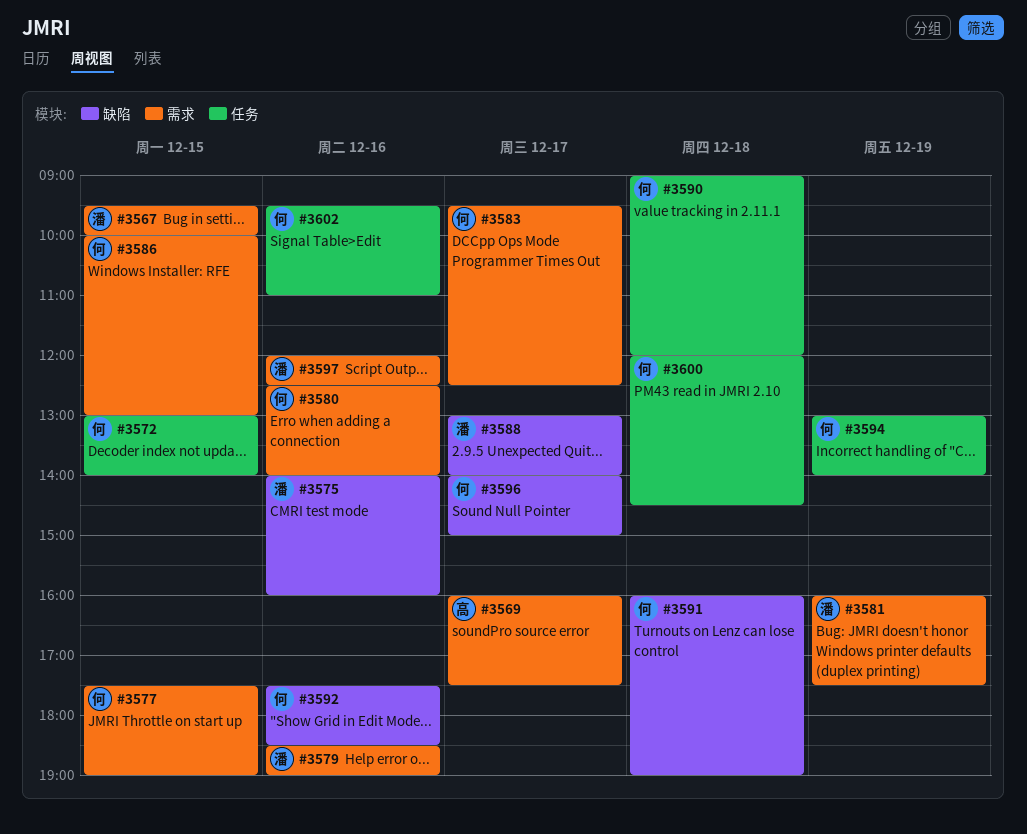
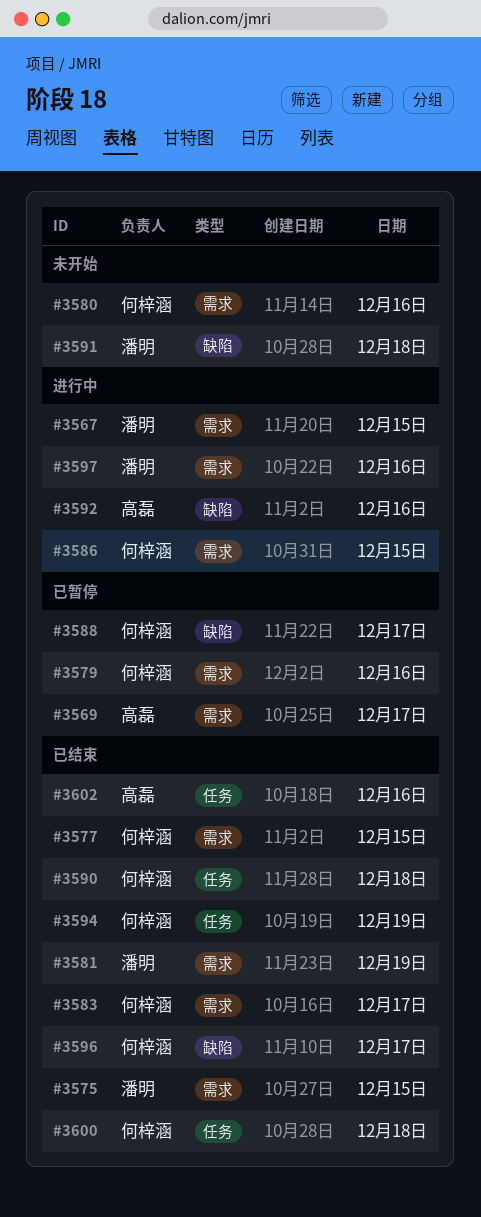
#3572: present -> none
#3575, label: 缺陷 -> 需求
#3575, day: Dec 16 -> Dec 15
#3579, owner: 潘明 -> 何梓涵
#3588, owner: 潘明 -> 何梓涵
#3591, owner: 何梓涵 -> 潘明
#3592, owner: 何梓涵 -> 高磊
#3602, owner: 何梓涵 -> 高磊

